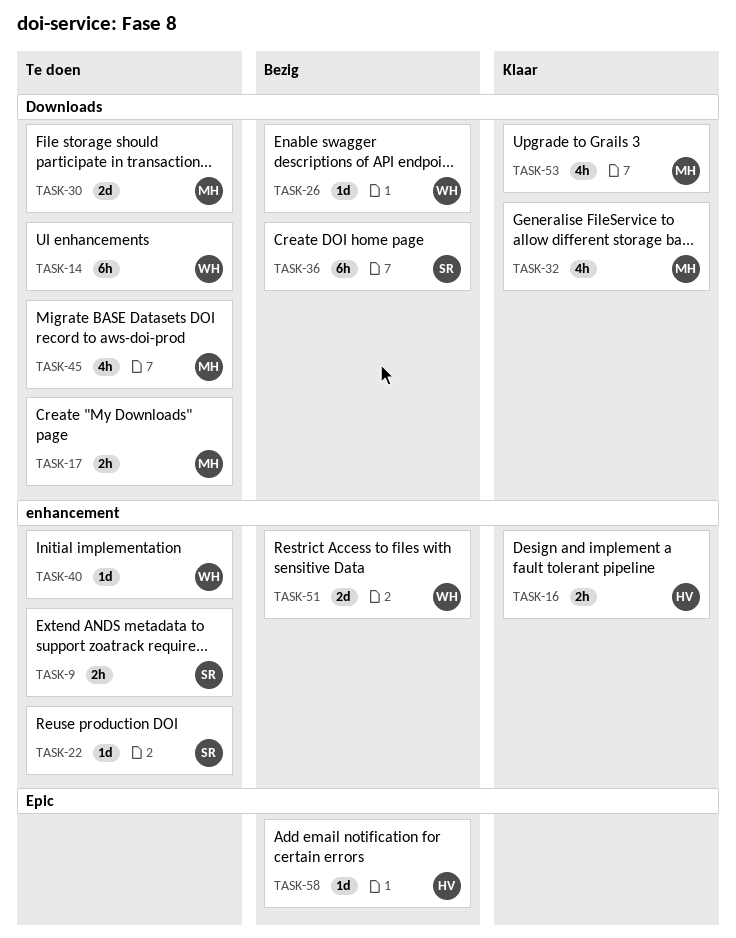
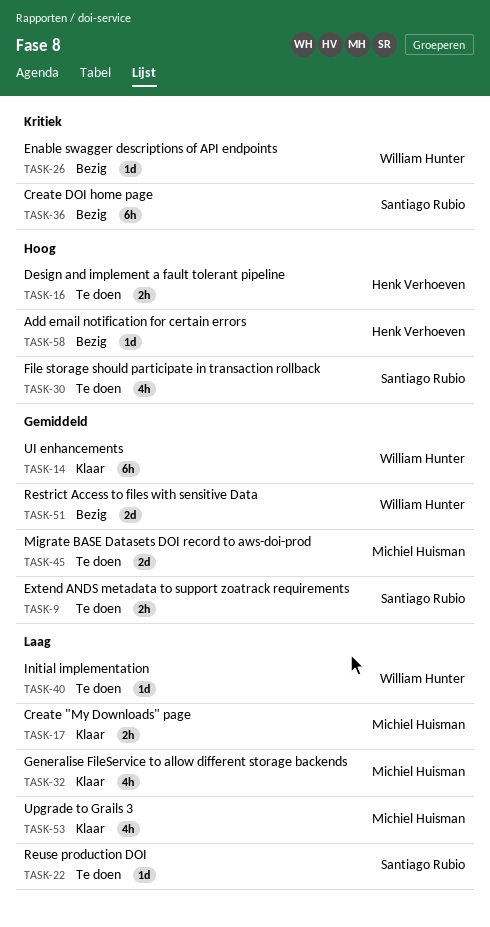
TASK-14, status: Te doen -> Klaar
TASK-16, status: Klaar -> Te doen
TASK-17, status: Te doen -> Klaar
TASK-30, owner: Michiel Huisman -> Santiago Rubio
TASK-30, estimate: 2d -> 4h
TASK-45, estimate: 4h -> 2d

